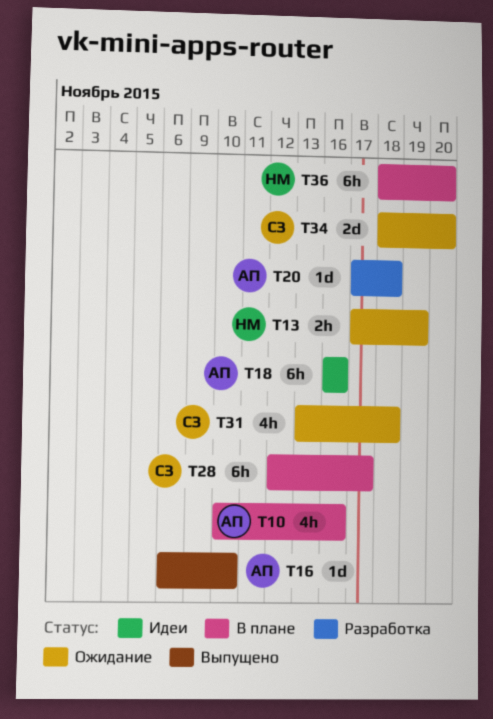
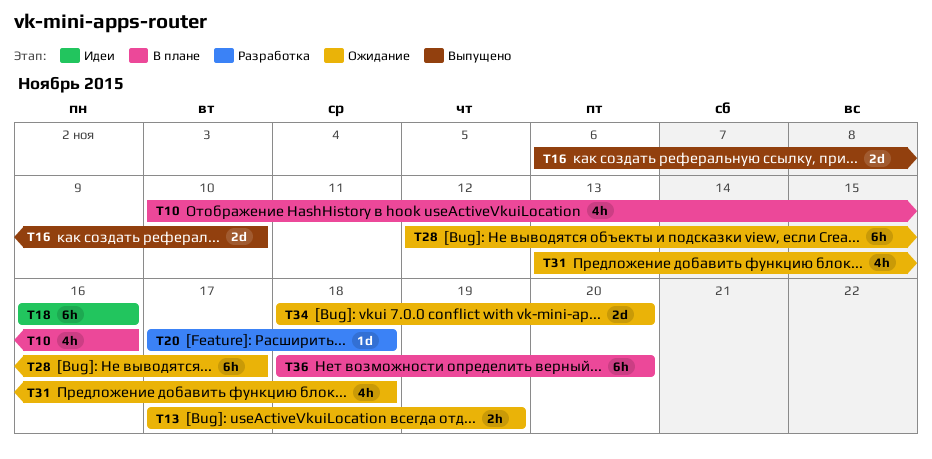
T16, estimate: 1d -> 2d
T28, status: В плане -> Ожидание

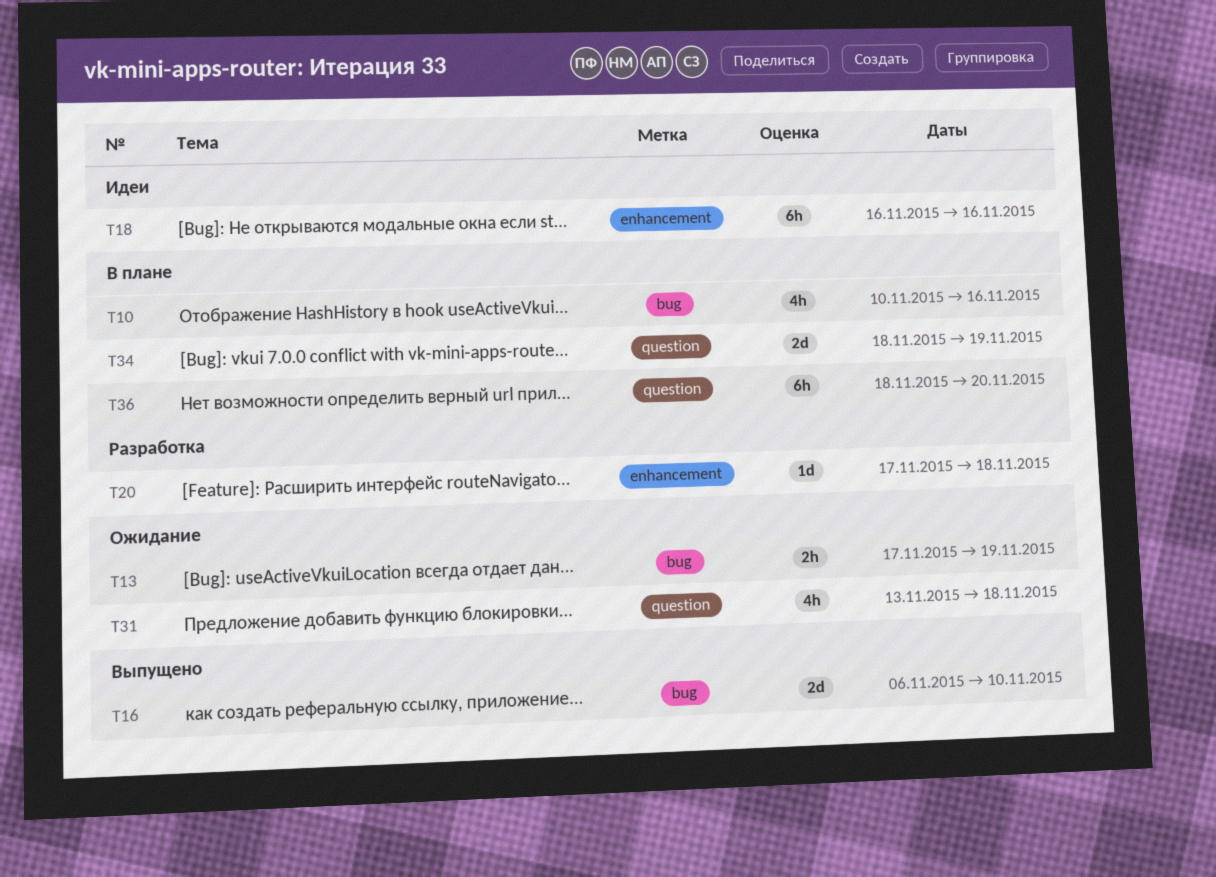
T28: present -> none
T34, status: Ожидание -> В плане
T34, due: Nov 20 -> Nov 19

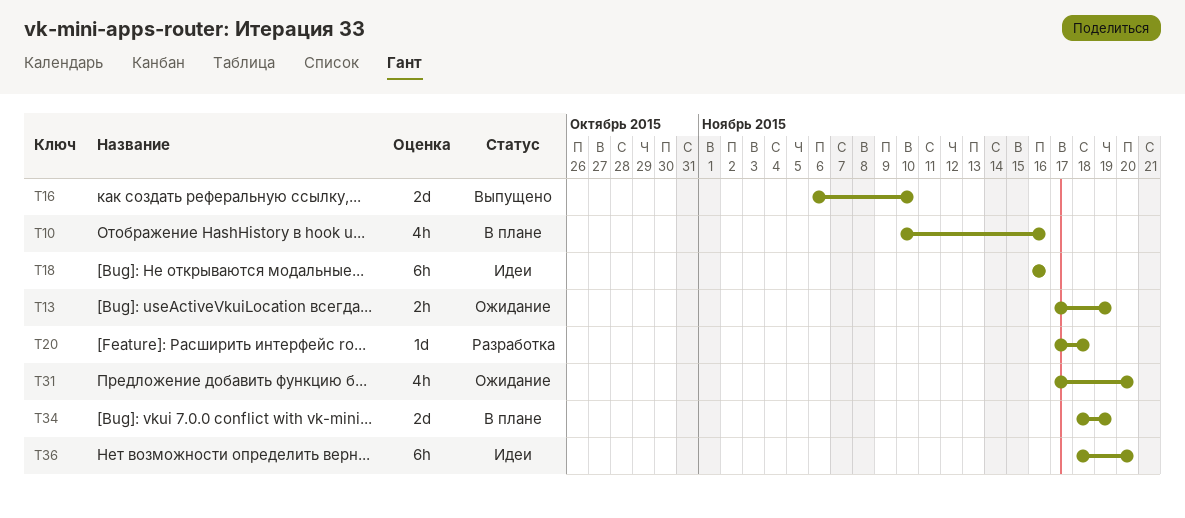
T31, start: Nov 13 -> Nov 17
T31, due: Nov 18 -> Nov 20
T36, status: В плане -> Идеи

